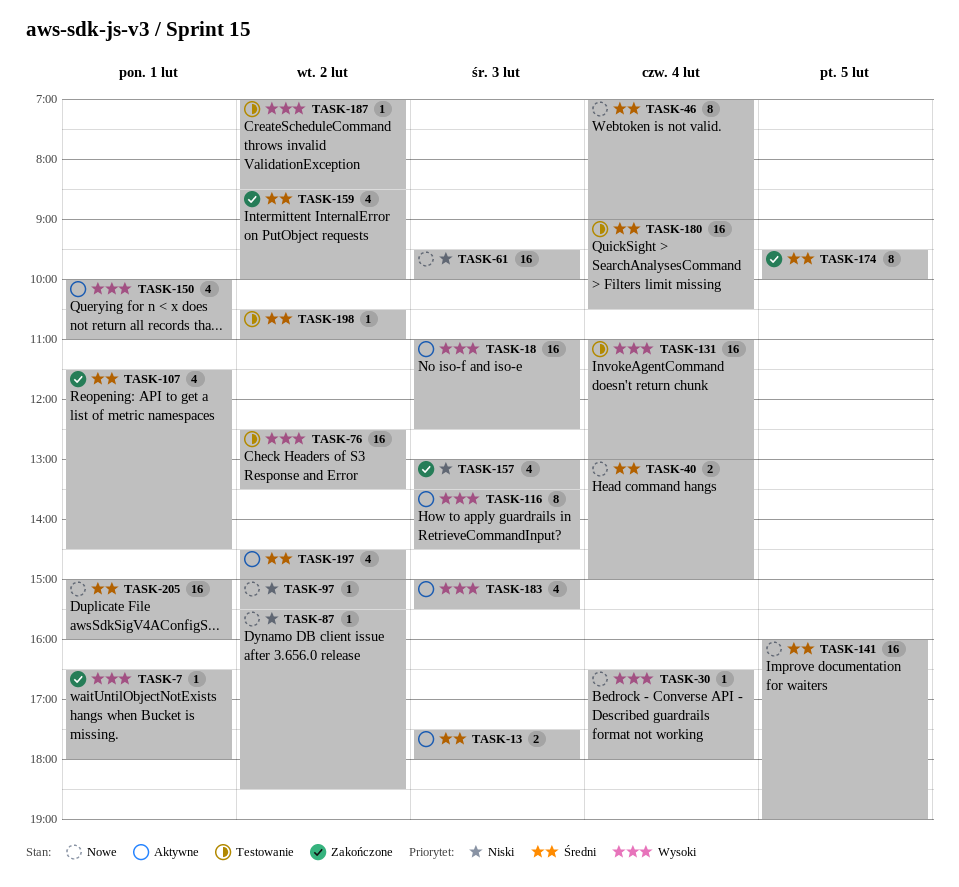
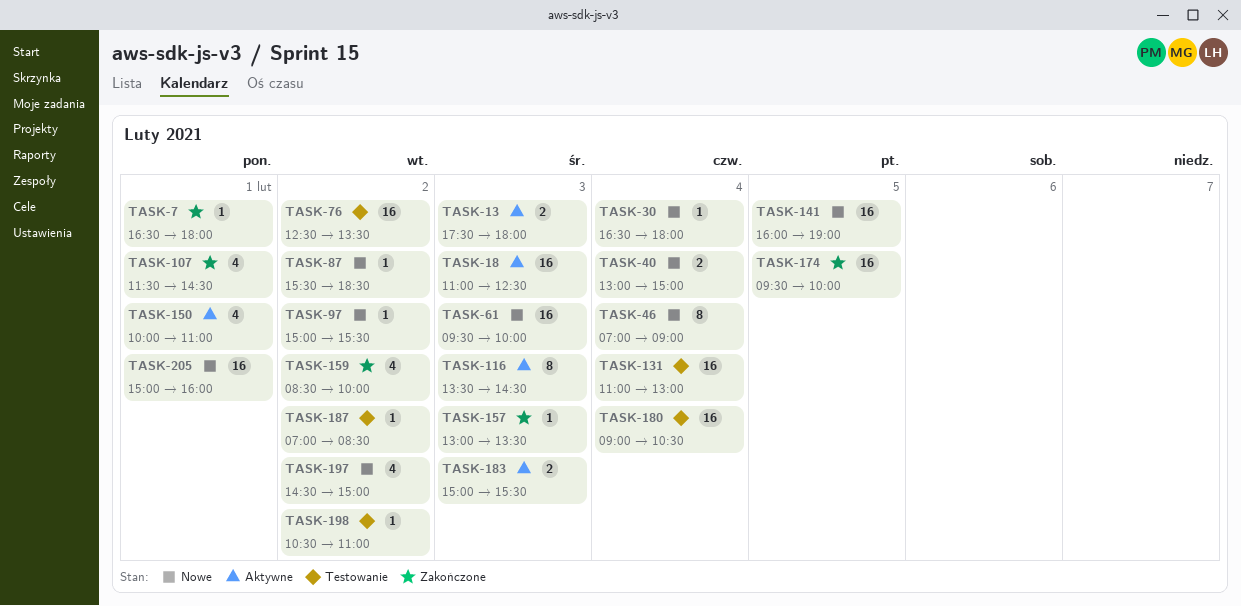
TASK-157, estimate: 4 -> 1
TASK-174, estimate: 8 -> 16
TASK-183, estimate: 4 -> 2
TASK-197, status: Aktywne -> Nowe

